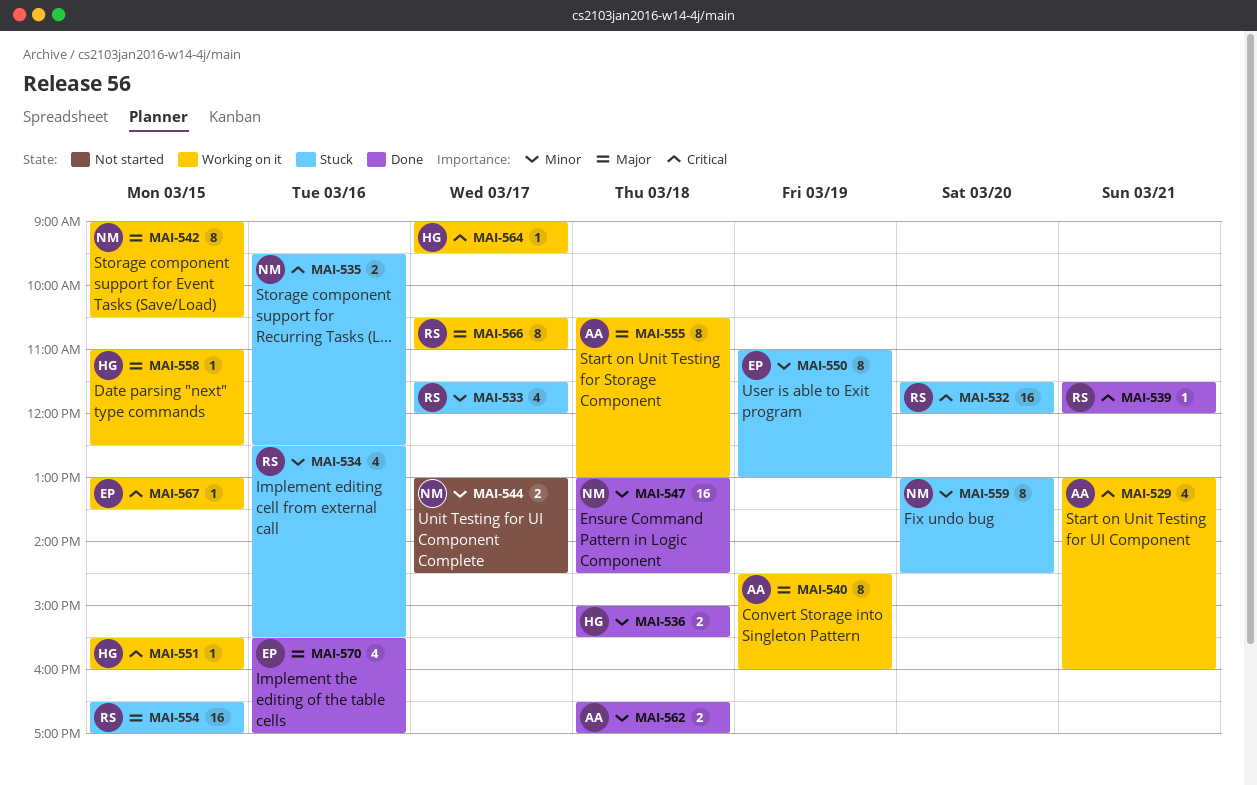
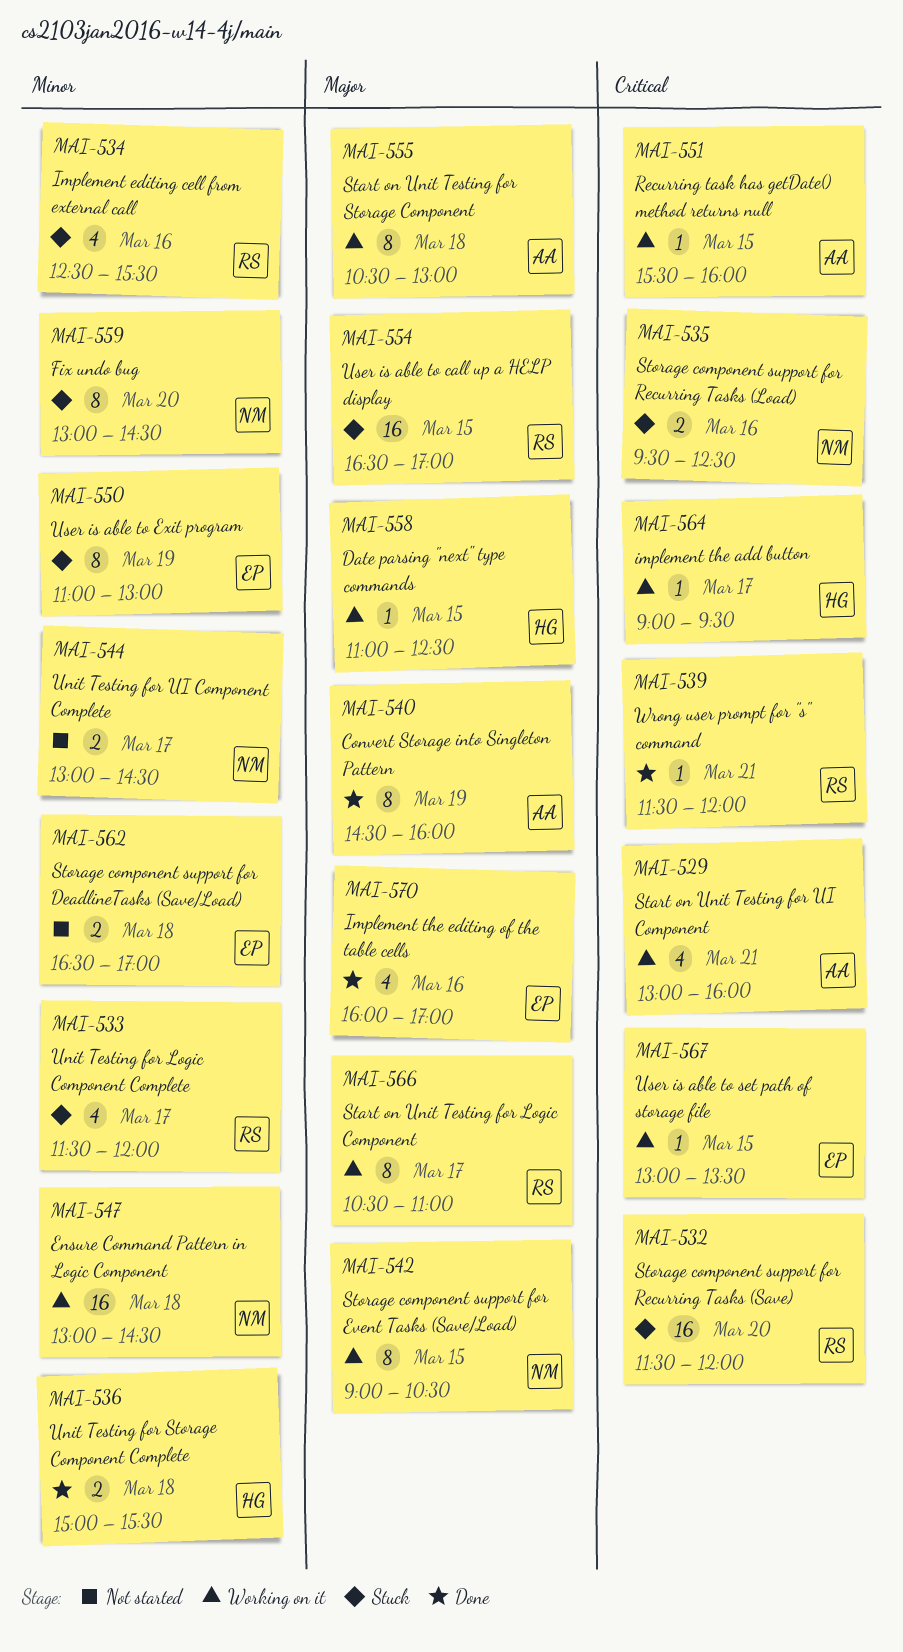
MAI-540, status: Working on it -> Done
MAI-547, status: Done -> Working on it
MAI-551, owner: HG -> AA
MAI-562, status: Done -> Not started
MAI-562, owner: AA -> EP
MAI-570, begins: 15:30 -> 16:00

